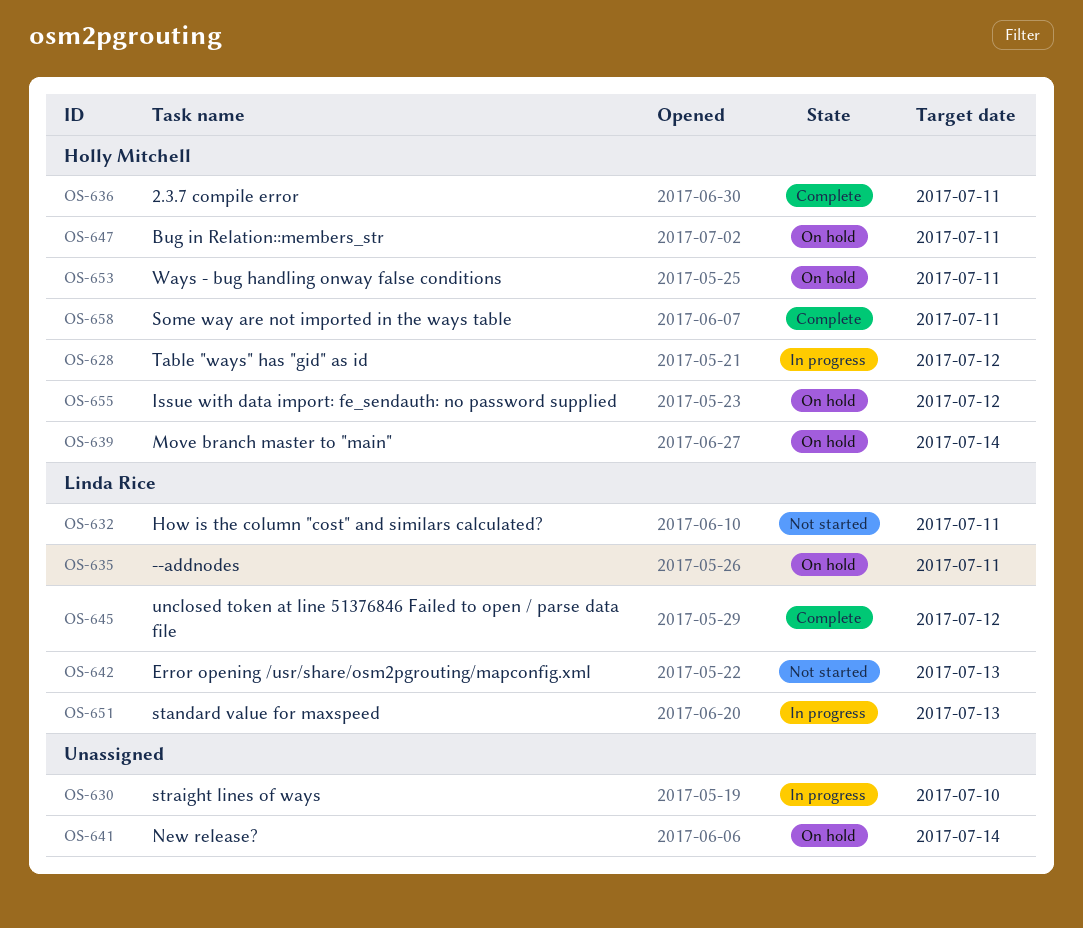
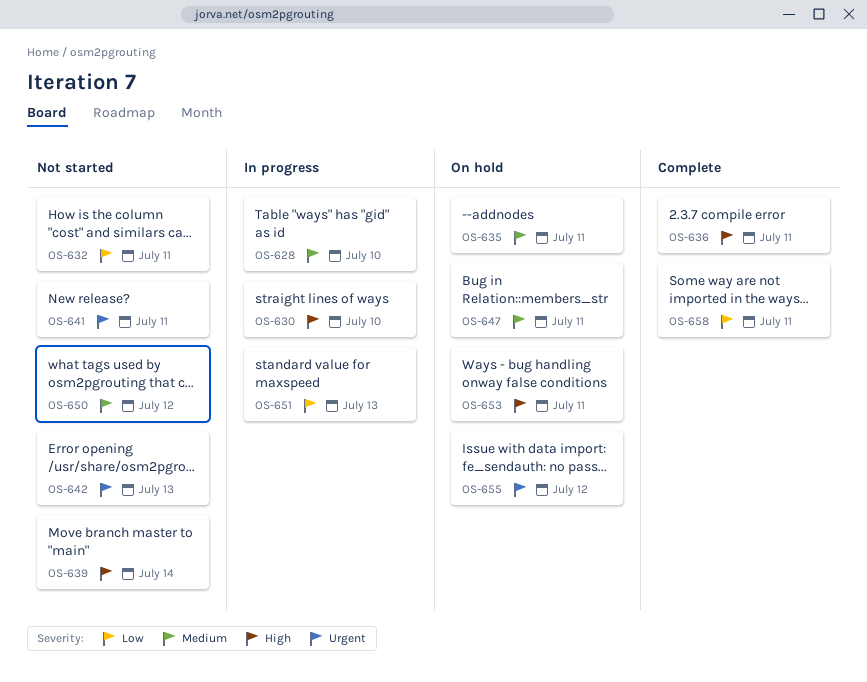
OS-628, due: Jul 12 -> Jul 10
OS-639, status: On hold -> Not started
OS-641, status: On hold -> Not started
OS-641, due: Jul 14 -> Jul 11
OS-645: present -> none
OS-650: none -> present

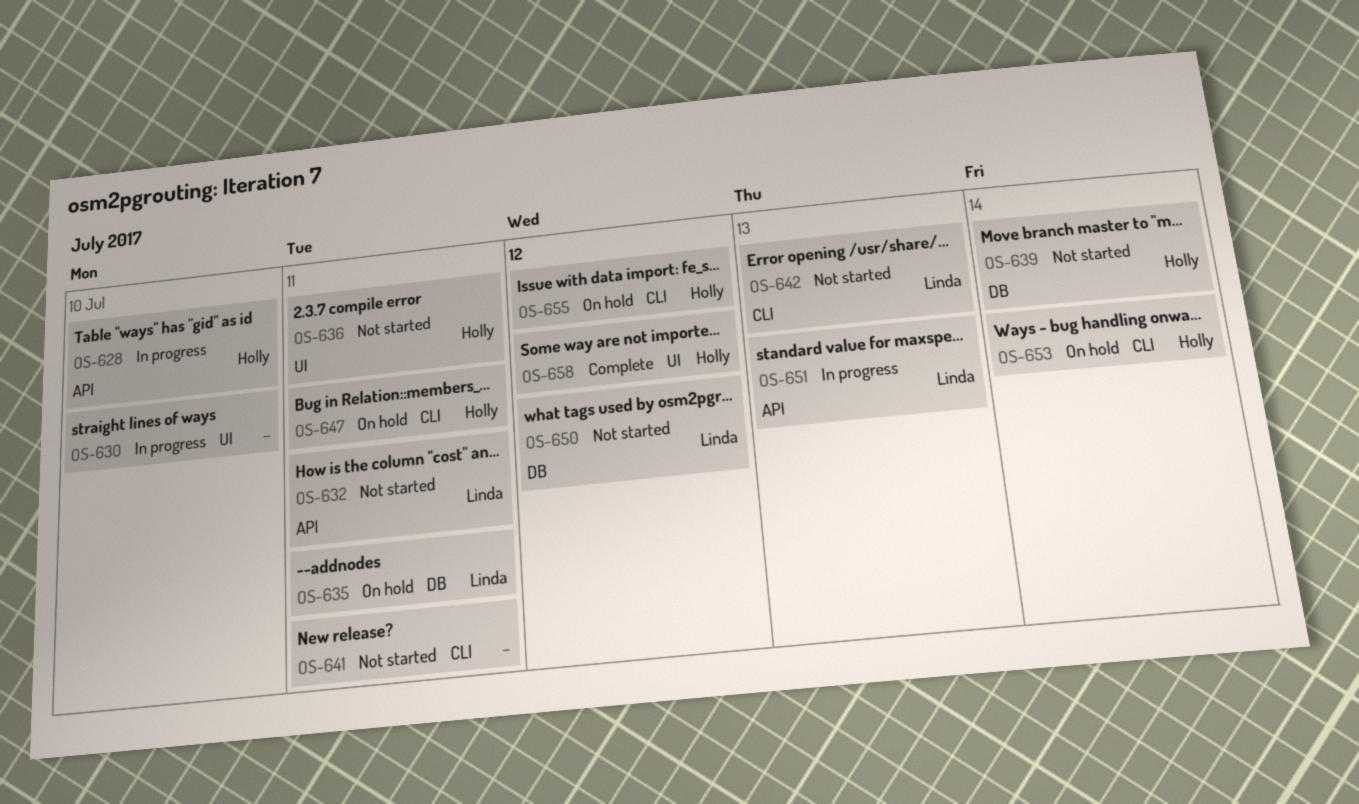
OS-636, status: Complete -> Not started
OS-653, due: Jul 11 -> Jul 14
OS-658, due: Jul 11 -> Jul 12

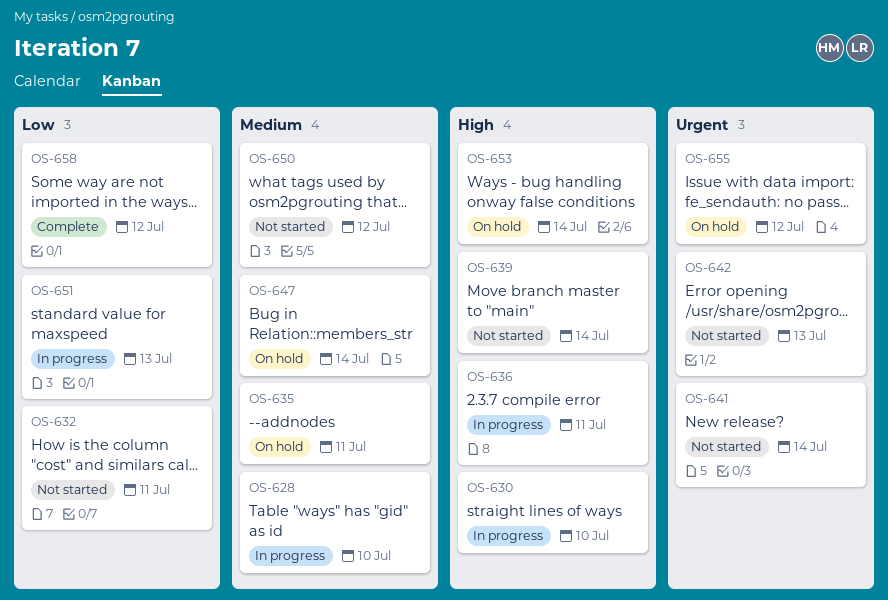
OS-636, status: Not started -> In progress
OS-641, due: Jul 11 -> Jul 14
OS-647, due: Jul 11 -> Jul 14

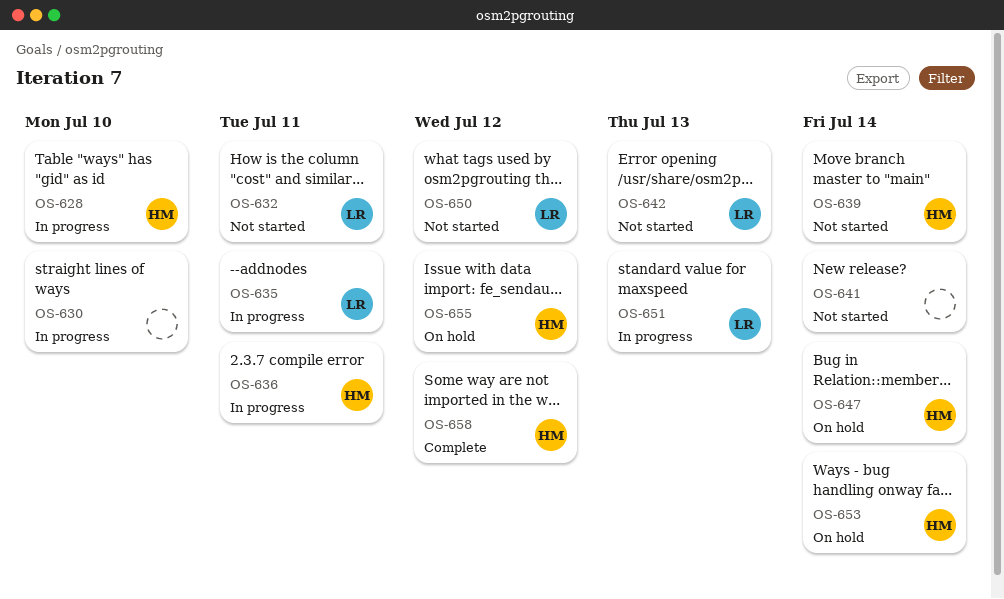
OS-635, status: On hold -> In progress

